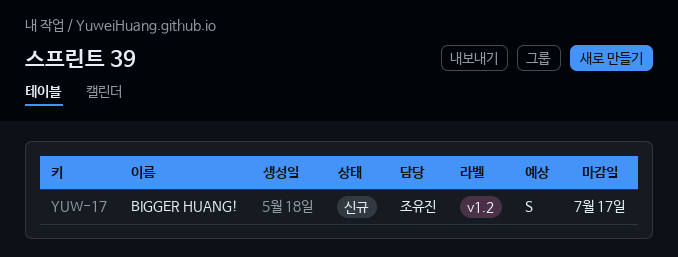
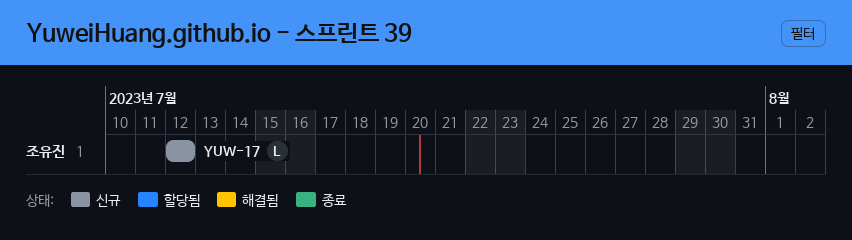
YUW-17, estimate: S -> L
YUW-17, due: Jul 17 -> Jul 12

